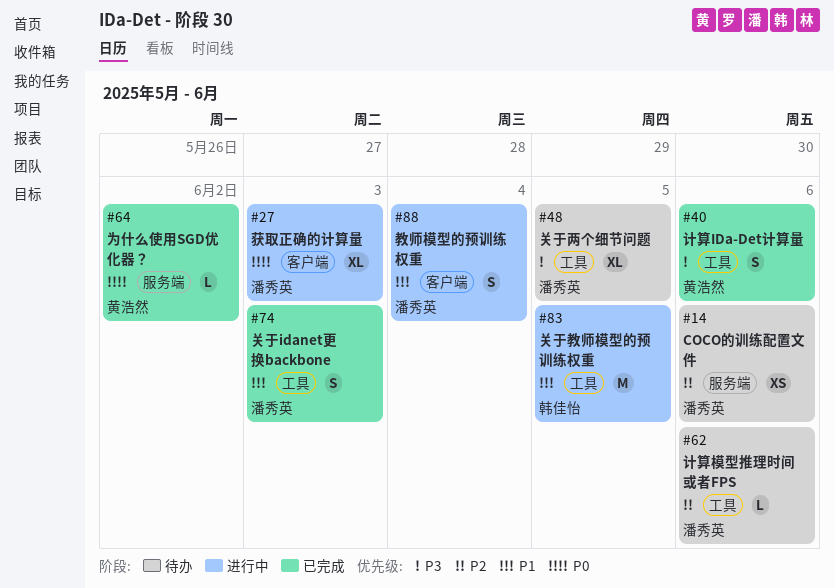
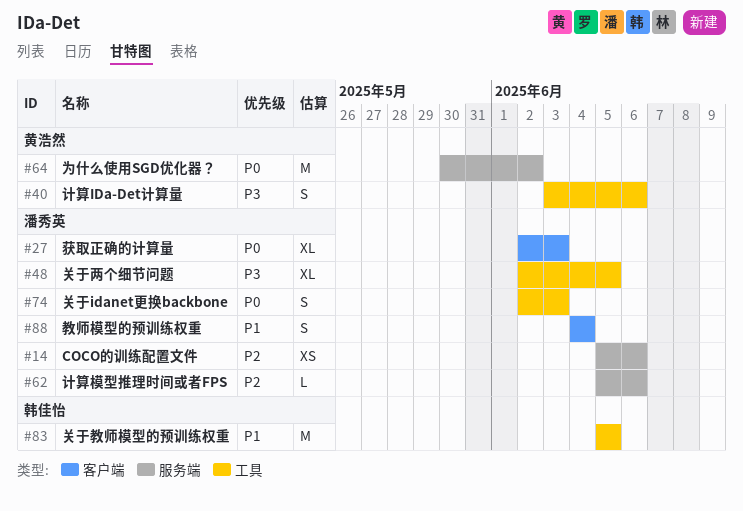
#62, label: 工具 -> 服务端
#64, estimate: L -> M
#74, priority: P1 -> P0

